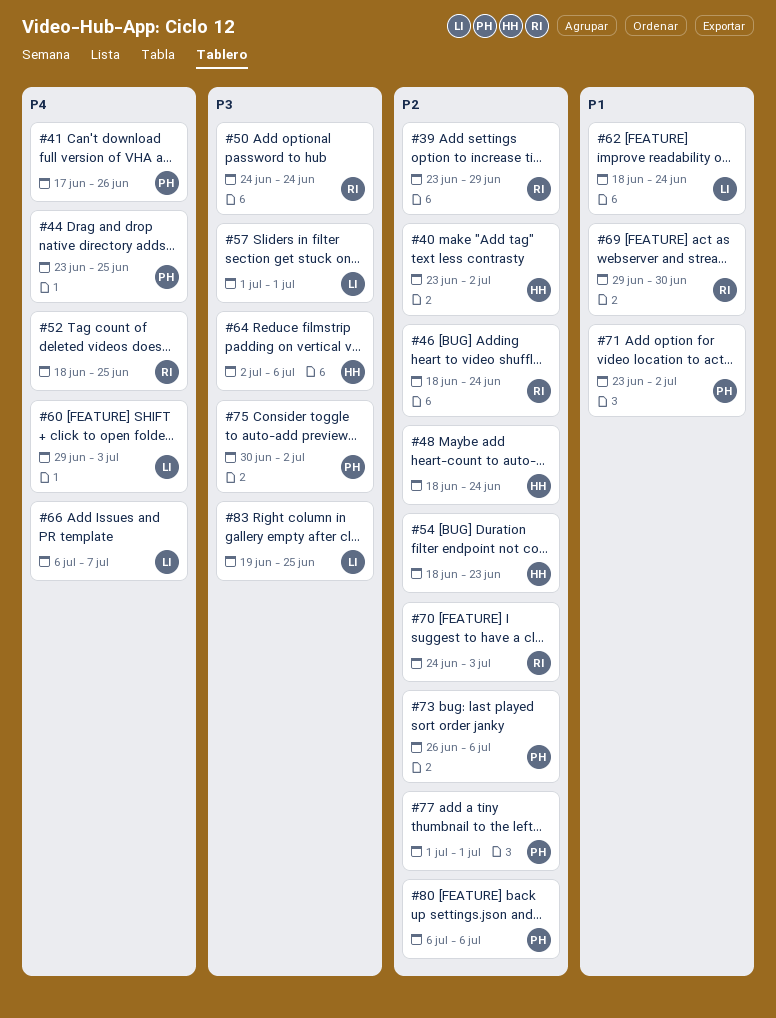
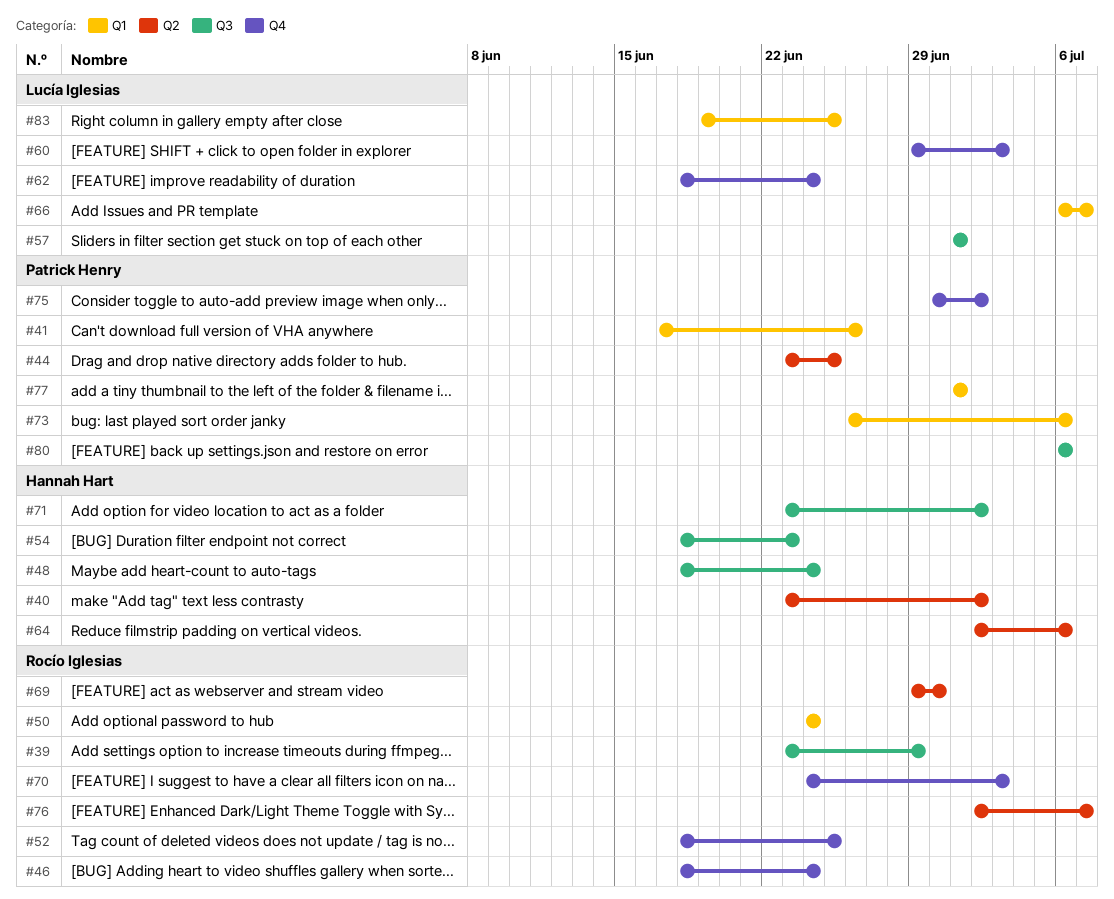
#71, owner: Patrick Henry -> Hannah Hart
#76: none -> present

